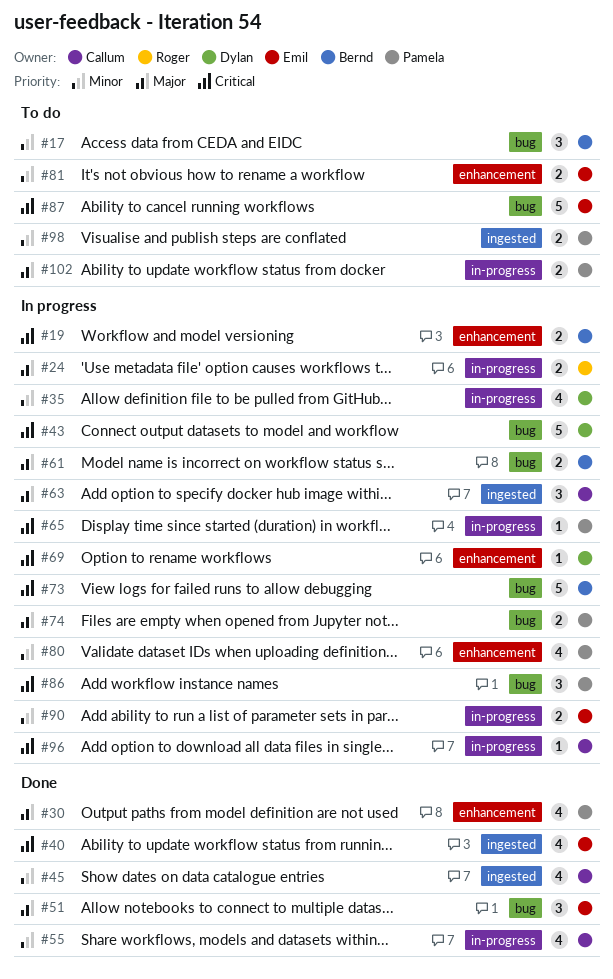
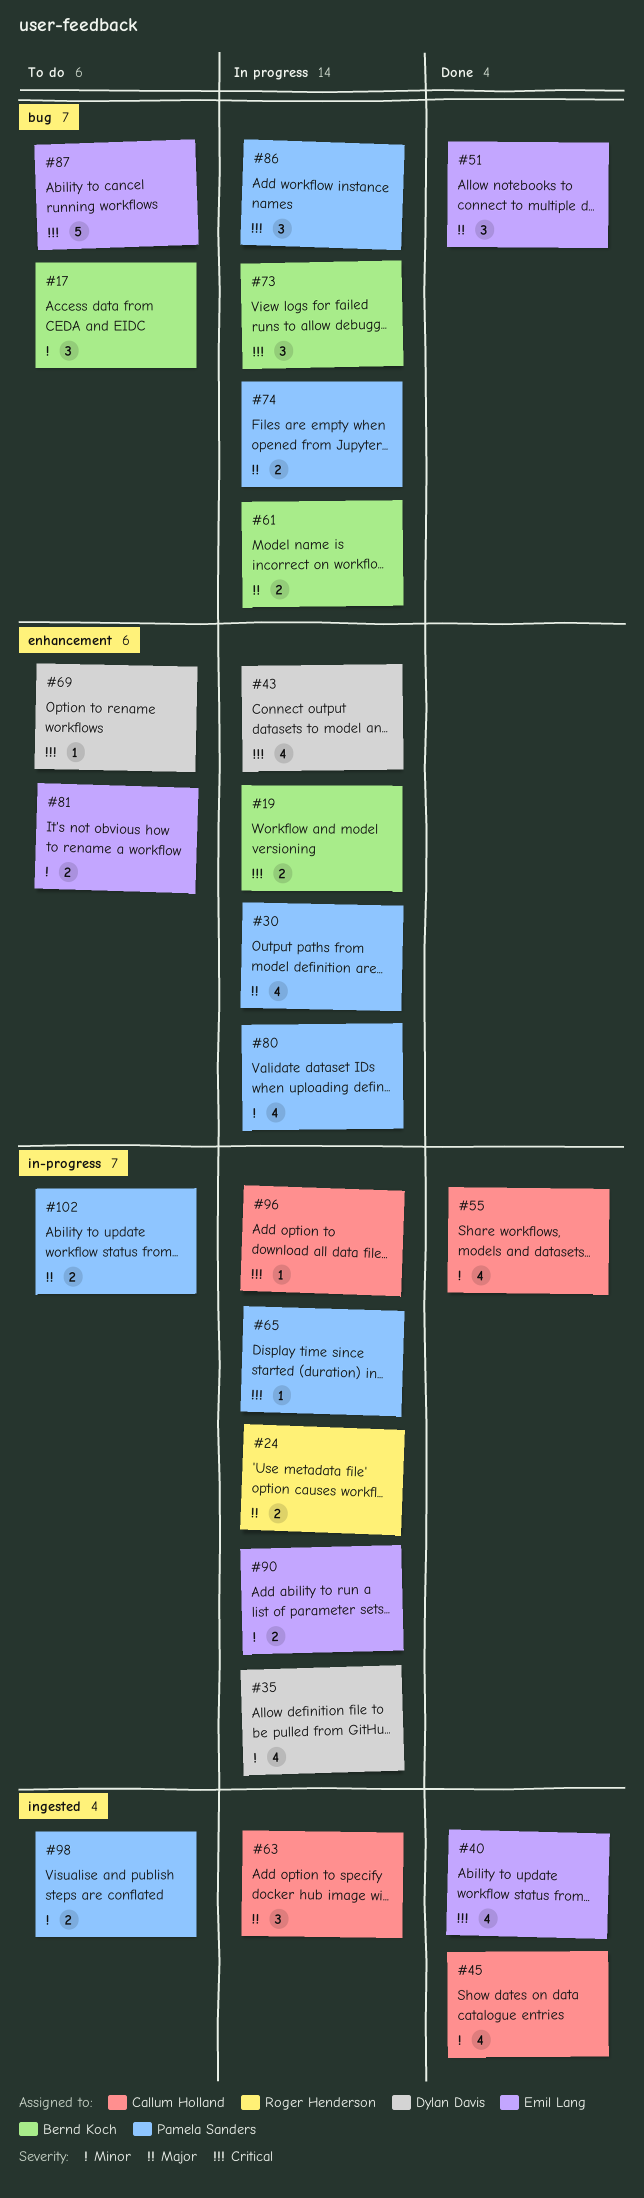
#30, status: Done -> In progress
#43, label: bug -> enhancement
#43, estimate: 5 -> 4
#69, status: In progress -> To do
#73, estimate: 5 -> 3

